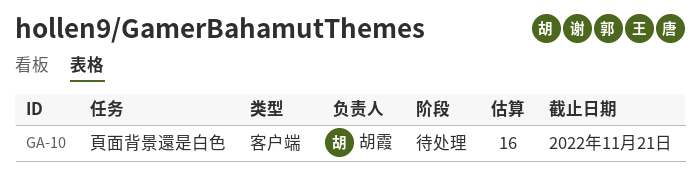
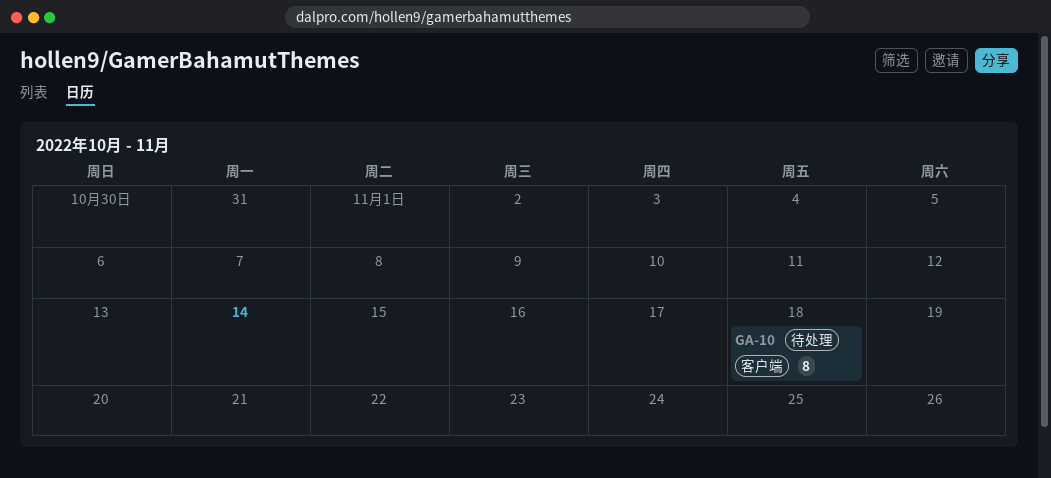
GA-10, estimate: 16 -> 8
GA-10, due: Nov 21 -> Nov 18

